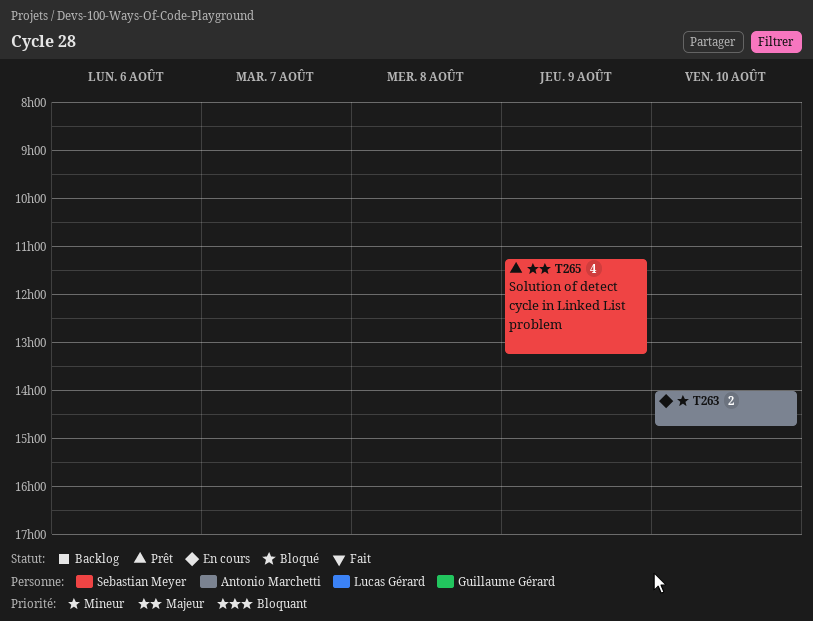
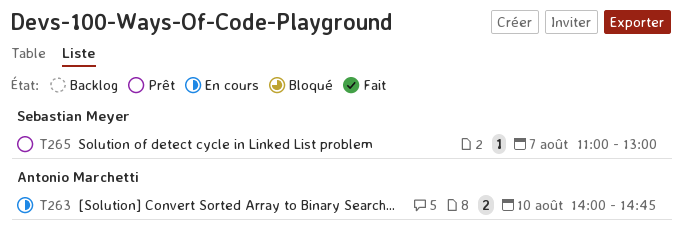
T265, estimate: 4 -> 1
T265, day: Aug 9 -> Aug 7
T265, begins: 11:15 -> 11:00
T265, ends: 13:15 -> 13:00

